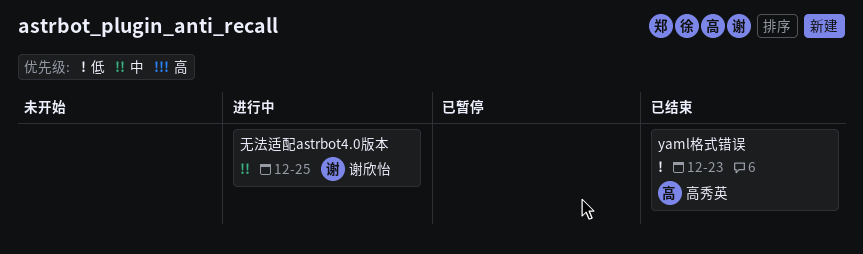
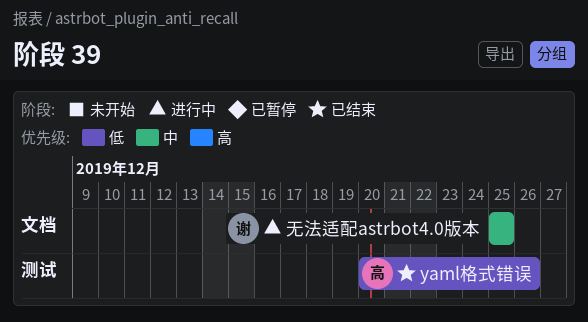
yaml格式错误, due: Dec 23 -> Dec 26

